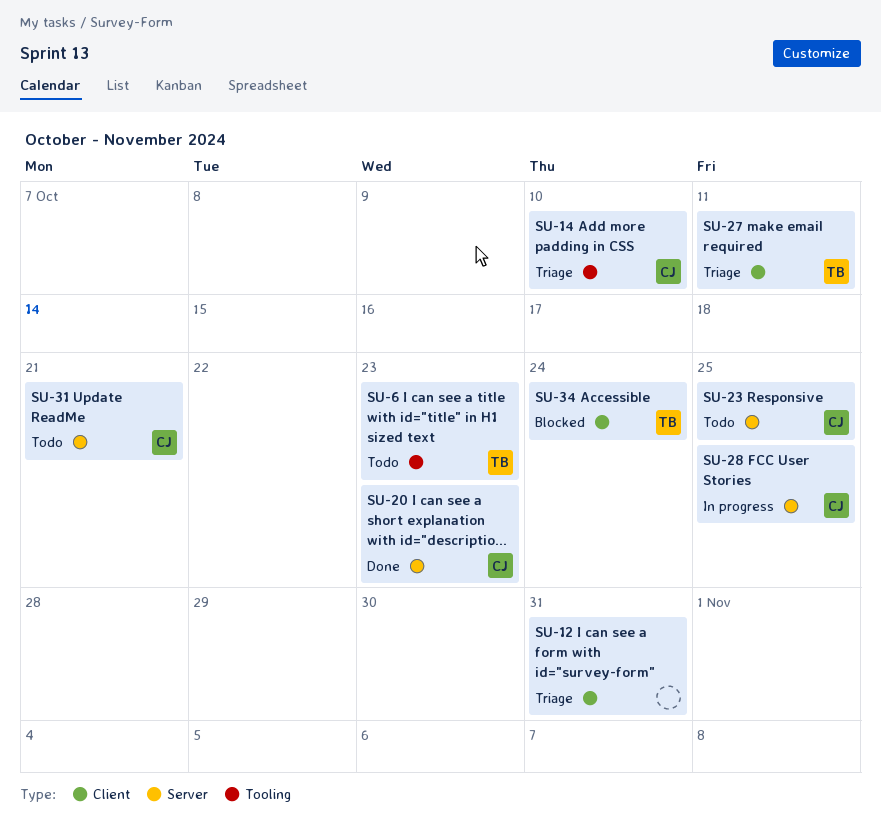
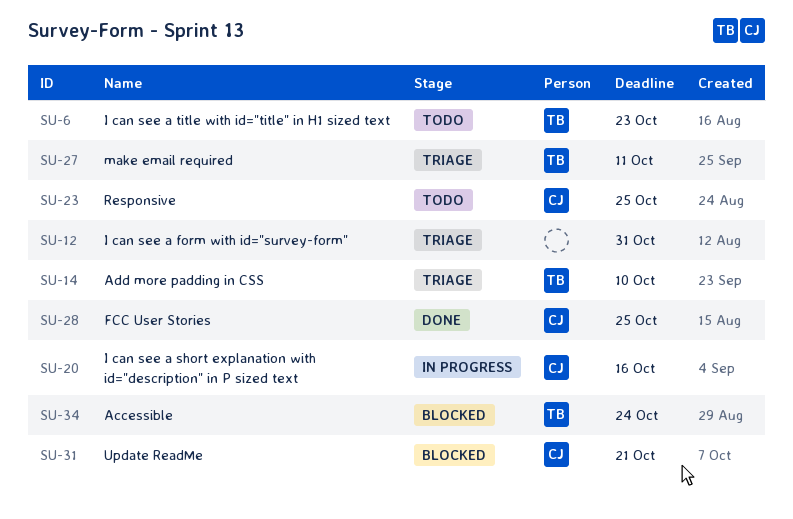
SU-14, owner: CJ -> TB
SU-20, status: Done -> In progress
SU-20, due: Oct 23 -> Oct 16
SU-28, status: In progress -> Done
SU-31, status: Todo -> Blocked

